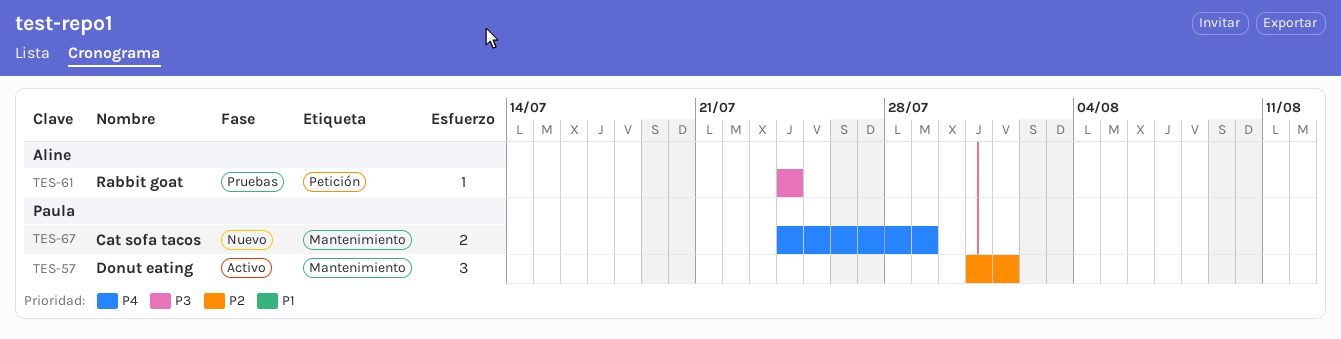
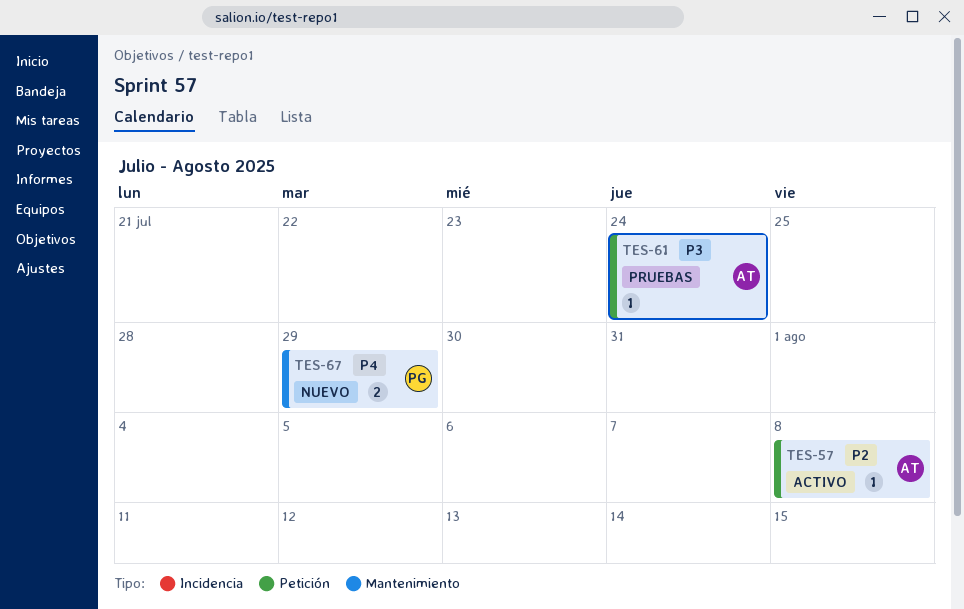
TES-57, owner: Paula -> Aline
TES-57, label: Mantenimiento -> Petición
TES-57, estimate: 3 -> 1
TES-57, due: Aug 1 -> Aug 8

